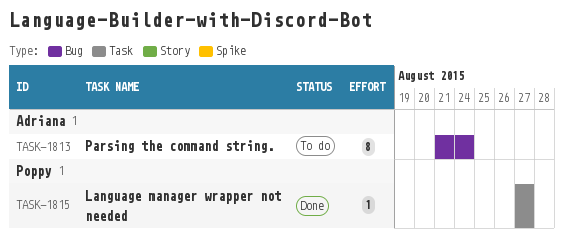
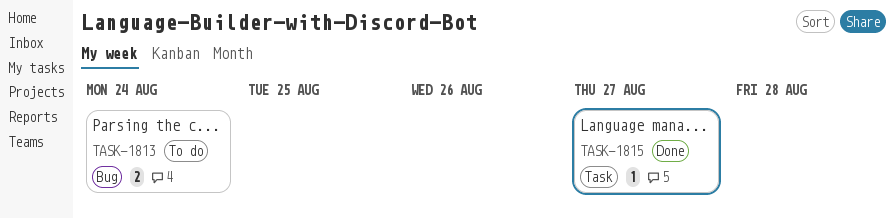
TASK-1813, estimate: 8 -> 2

